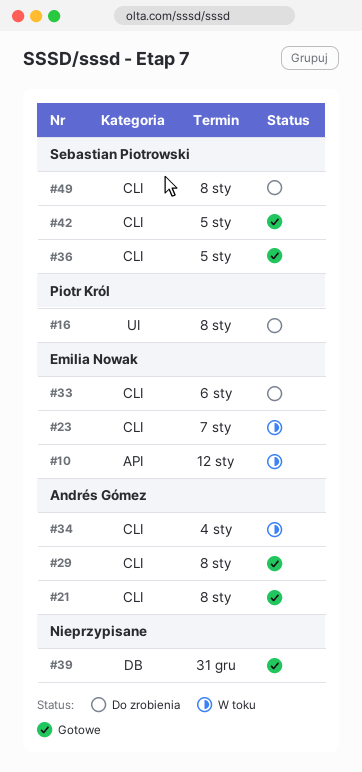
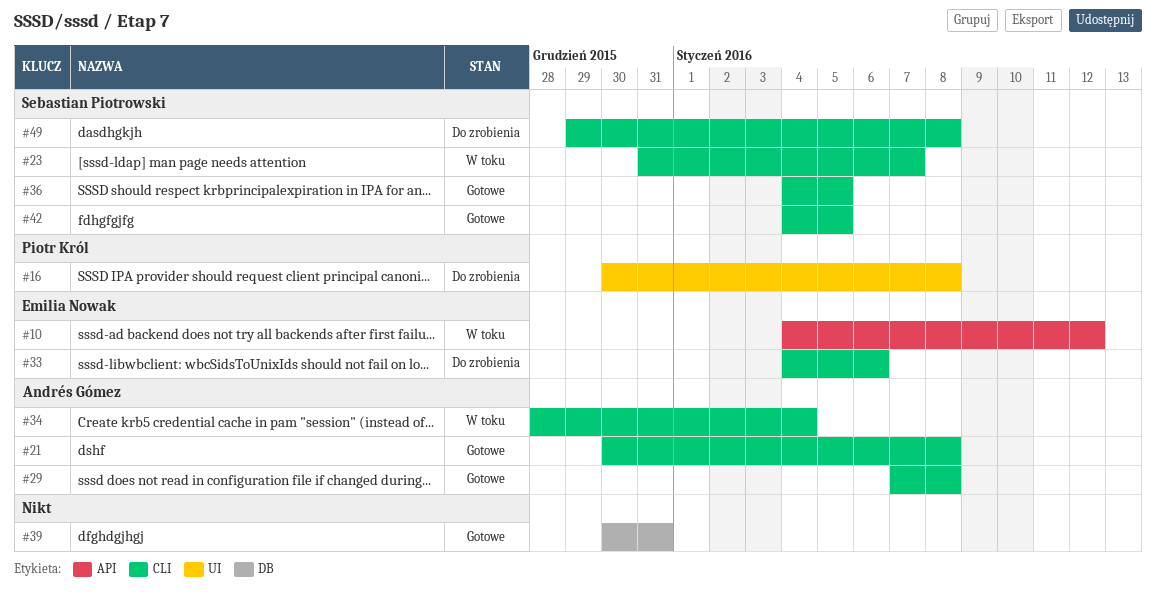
#23, owner: Emilia Nowak -> Sebastian Piotrowski

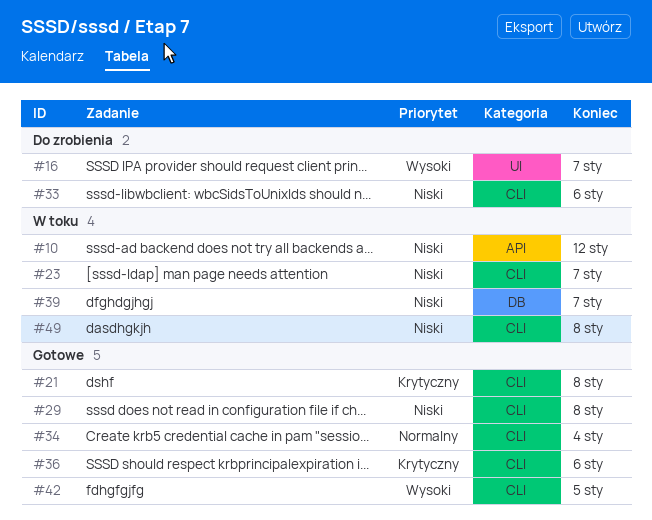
#16, due: Jan 8 -> Jan 7
#34, status: W toku -> Gotowe
#36, due: Jan 5 -> Jan 6
#39, status: Gotowe -> W toku
#39, due: Dec 31 -> Jan 7
#49, status: Do zrobienia -> W toku

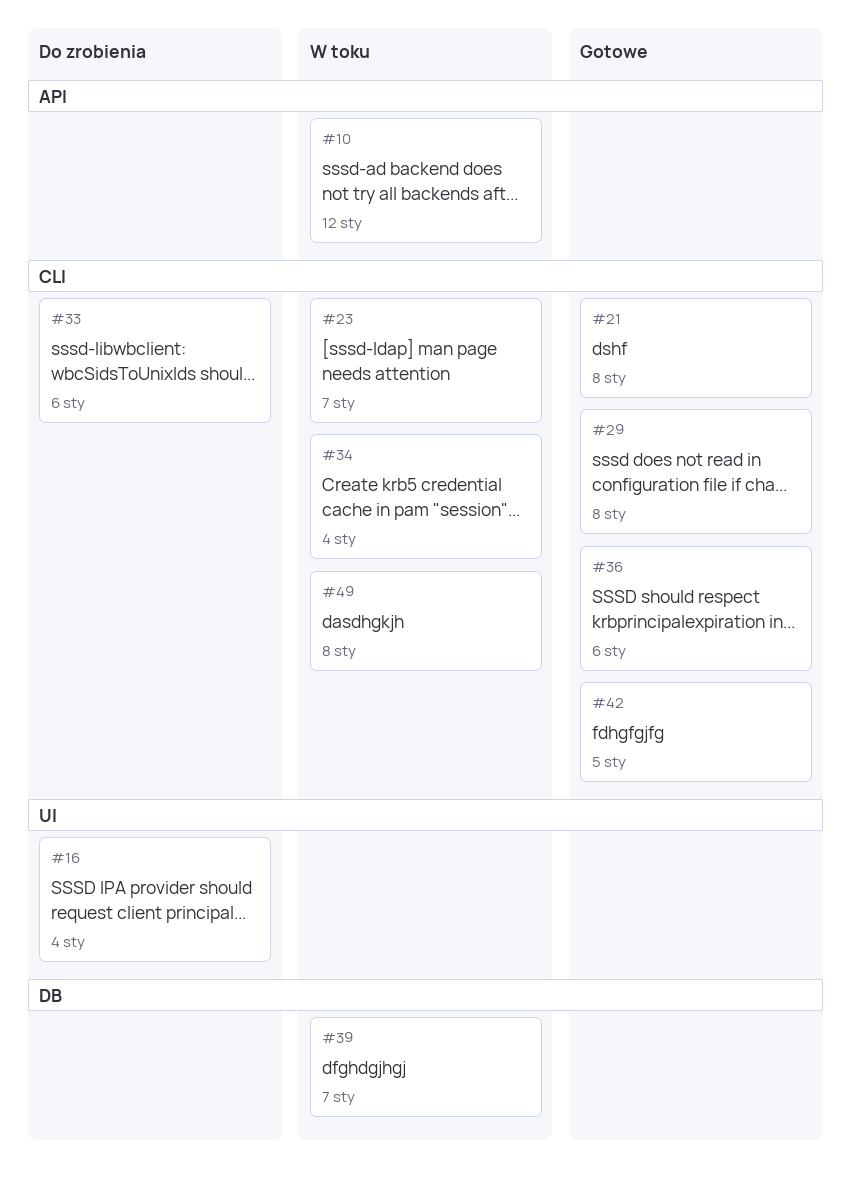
#16, due: Jan 7 -> Jan 4
#34, status: Gotowe -> W toku

